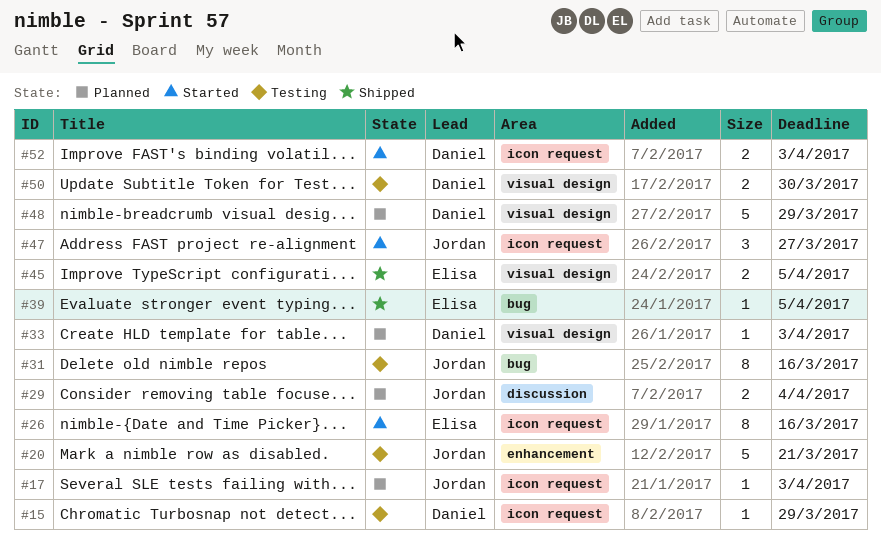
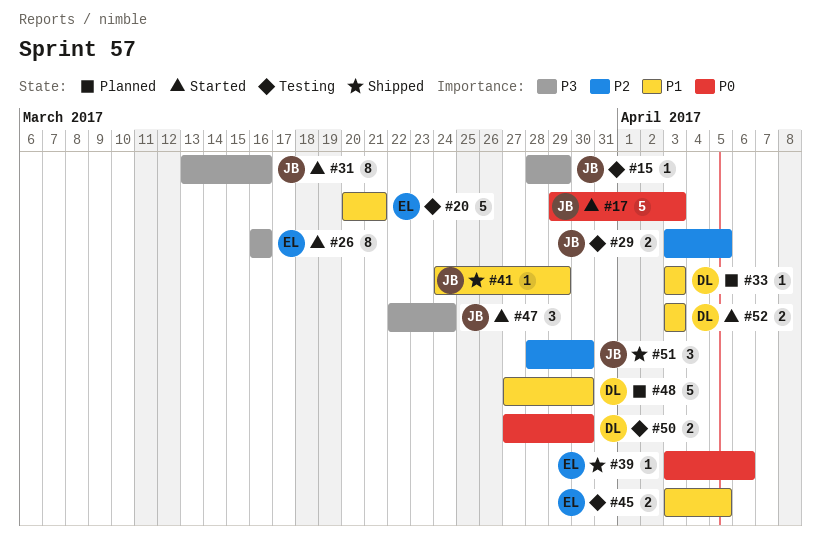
#15, owner: Daniel -> Jordan
#17, status: Planned -> Started
#17, estimate: 1 -> 5
#20, owner: Jordan -> Elisa
#29, status: Planned -> Testing
#29, due: Apr 4 -> Apr 5
#31, status: Testing -> Started
#39, due: Apr 5 -> Apr 6
#41: none -> present
#45, status: Shipped -> Testing
#47, due: Mar 27 -> Mar 24
#48, due: Mar 29 -> Mar 30
#51: none -> present

